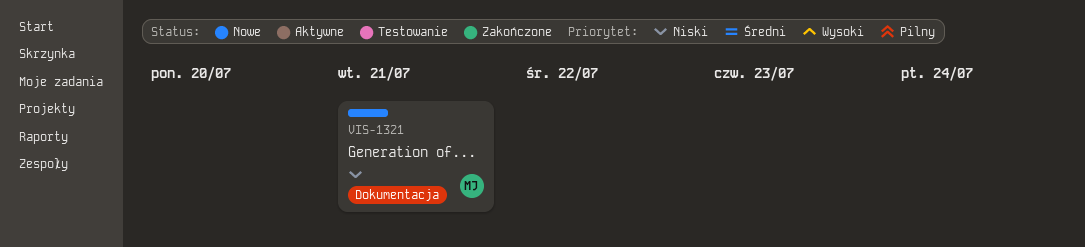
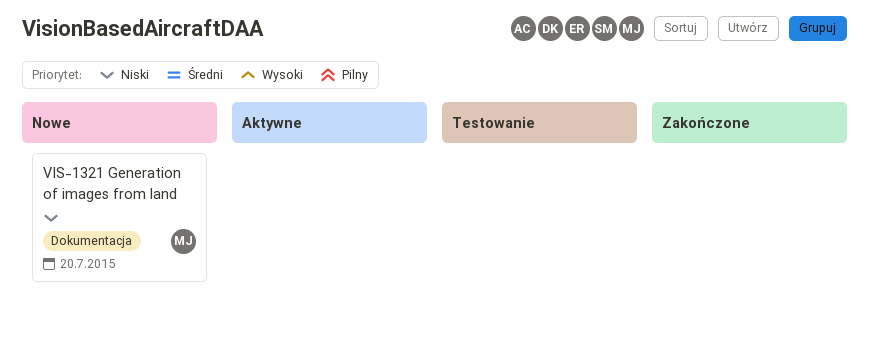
VIS-1321, due: Jul 21 -> Jul 20

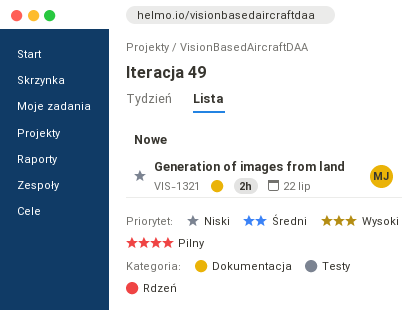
VIS-1321, due: Jul 20 -> Jul 22

